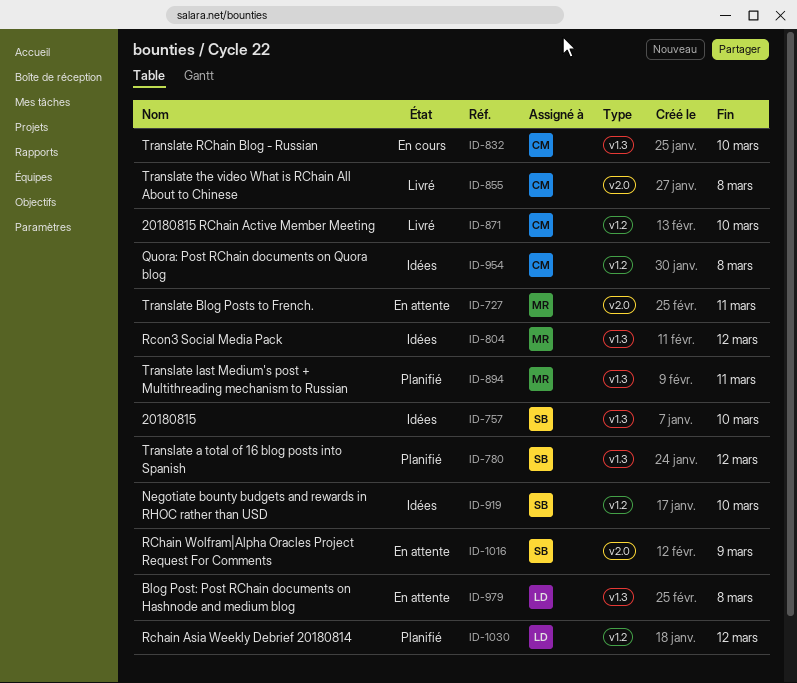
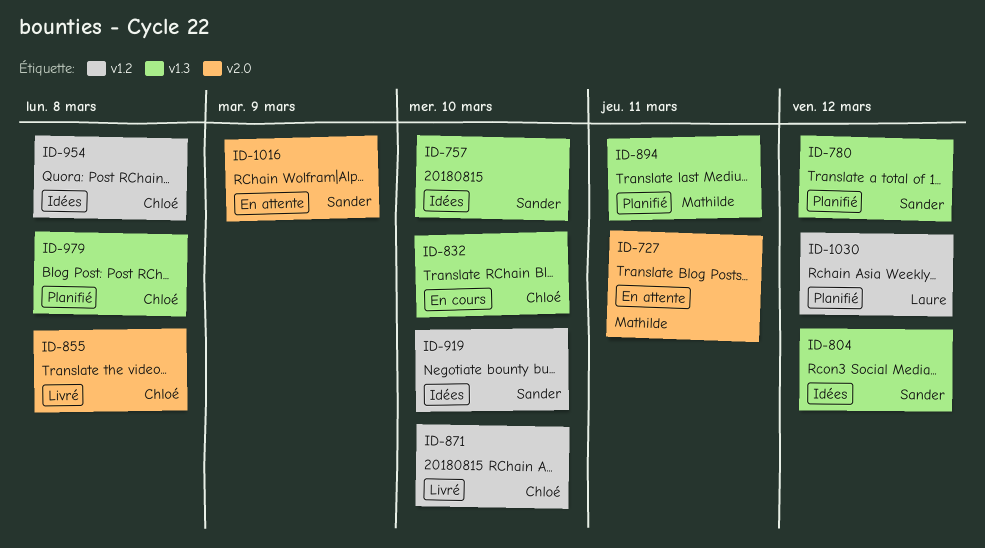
ID-804, owner: Mathilde -> Sander
ID-979, status: En attente -> Planifié
ID-979, owner: Laure -> Chloé

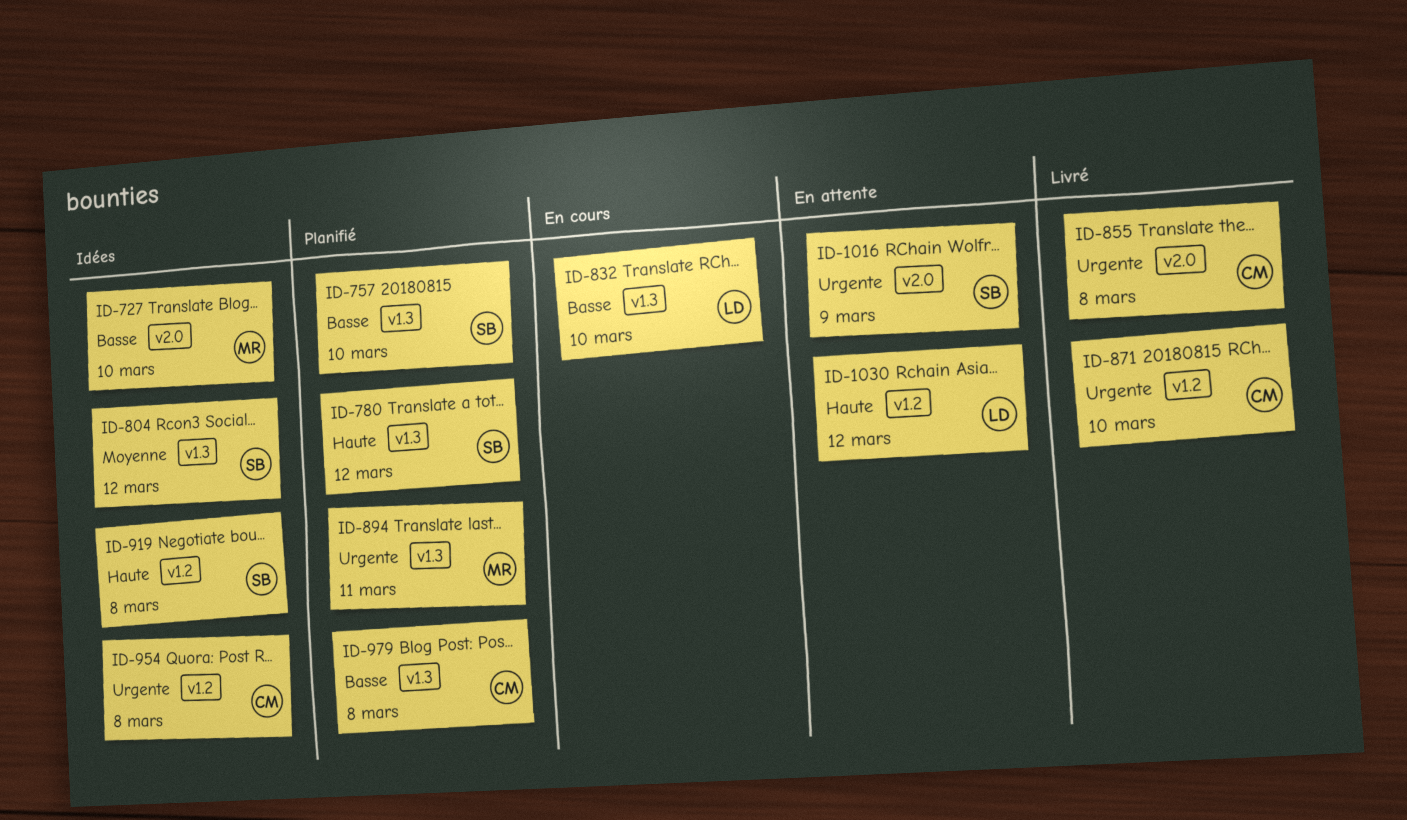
ID-727, status: En attente -> Idées
ID-727, due: Mar 11 -> Mar 10
ID-757, status: Idées -> Planifié
ID-832, owner: Chloé -> Laure
ID-919, due: Mar 10 -> Mar 8
ID-1030, status: Planifié -> En attente

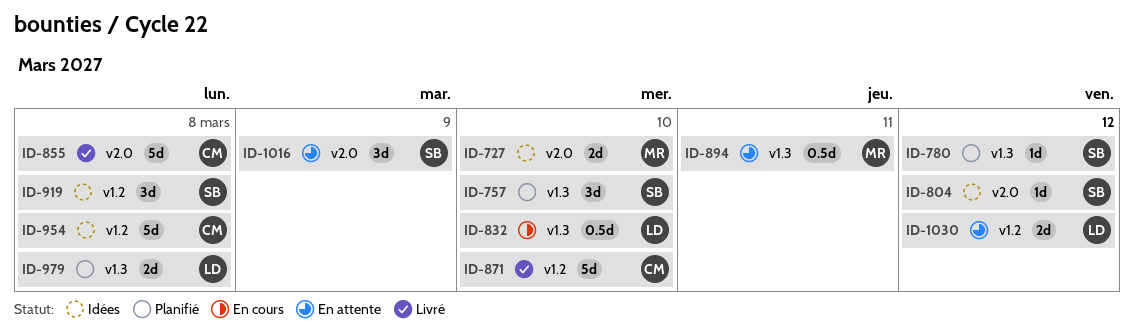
ID-804, label: v1.3 -> v2.0
ID-894, status: Planifié -> En attente
ID-979, owner: CM -> LD

